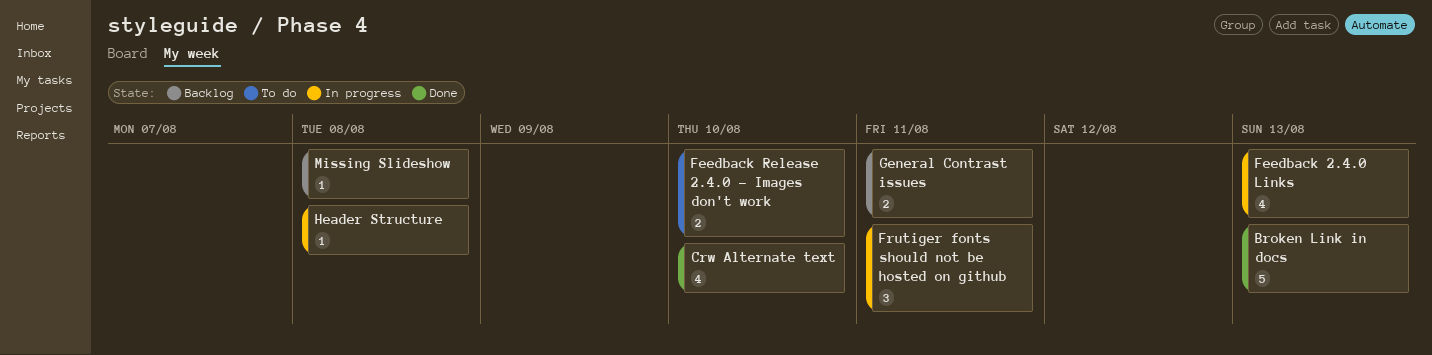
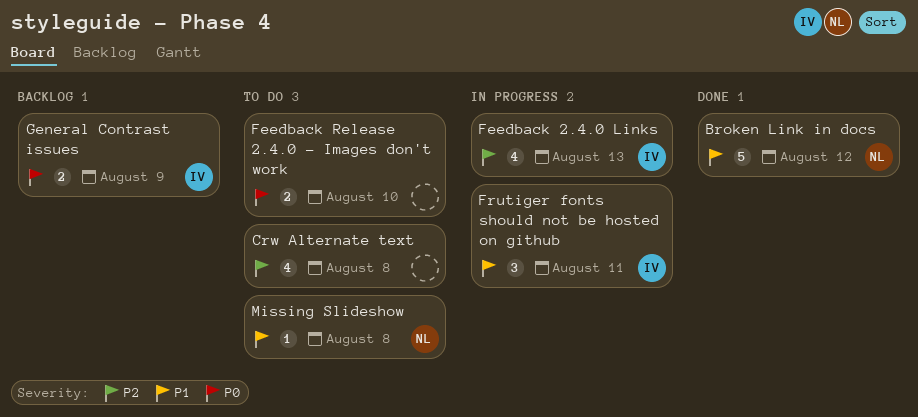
Broken Link in docs, due: Aug 13 -> Aug 12
Crw Alternate text, status: Done -> To do
Crw Alternate text, due: Aug 10 -> Aug 8
General Contrast issues, due: Aug 11 -> Aug 9
Header Structure: present -> none
Missing Slideshow, status: Backlog -> To do

